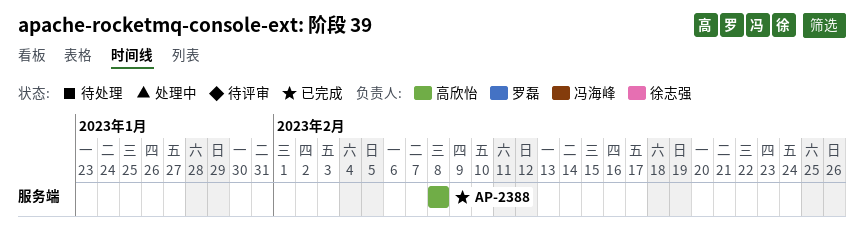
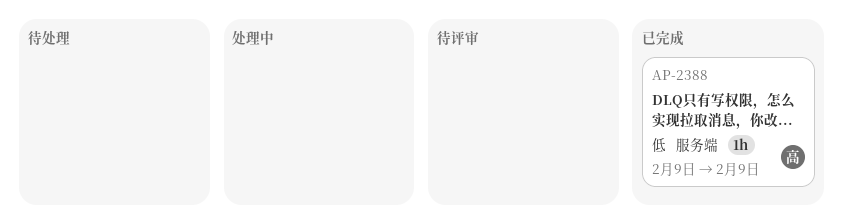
AP-2388, start: Feb 8 -> Feb 9
AP-2388, due: Feb 8 -> Feb 9

